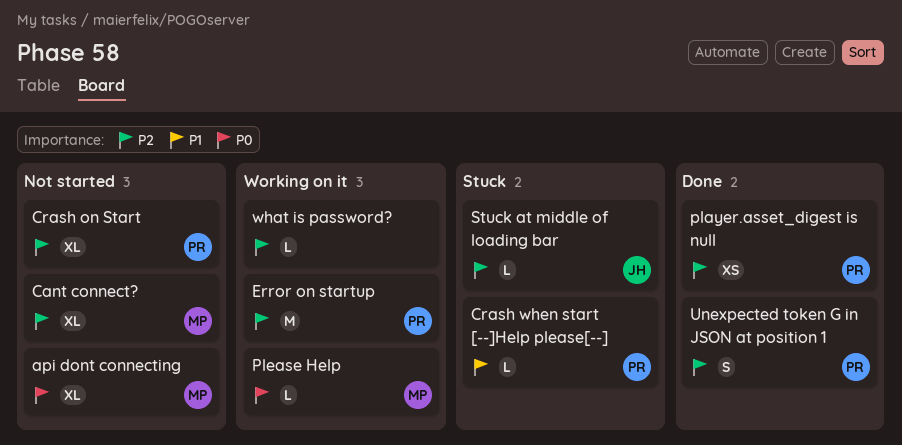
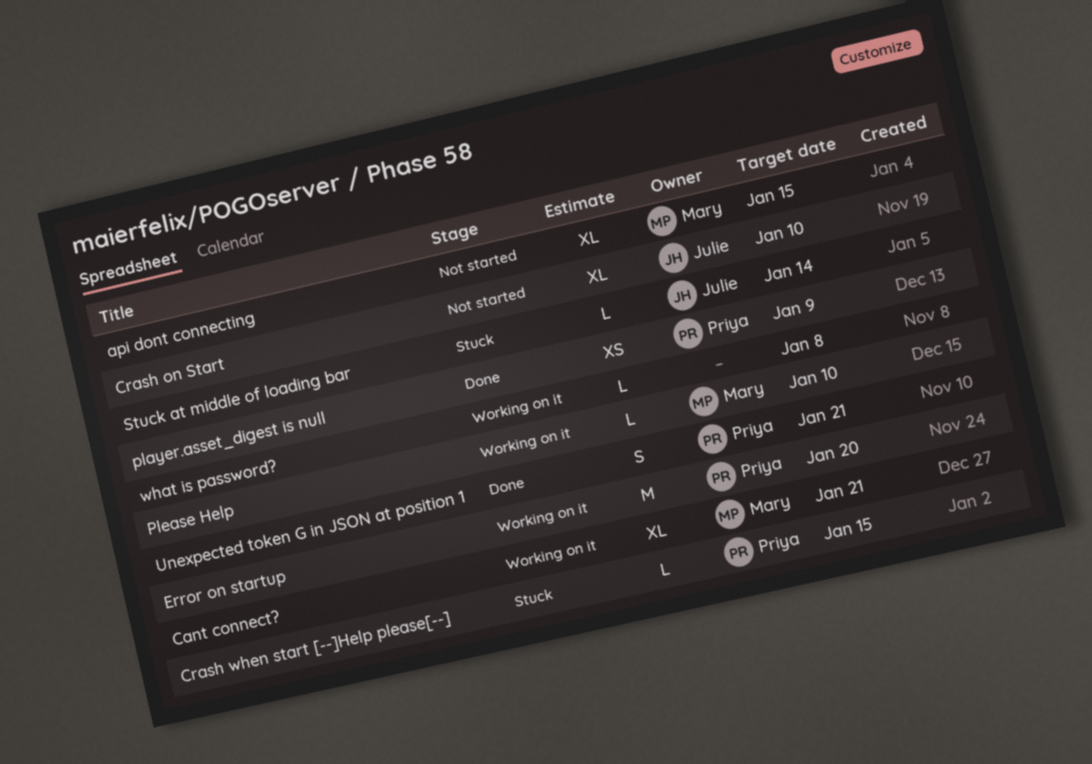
Cant connect?, status: Not started -> Working on it
Crash on Start, owner: Priya -> Julie

